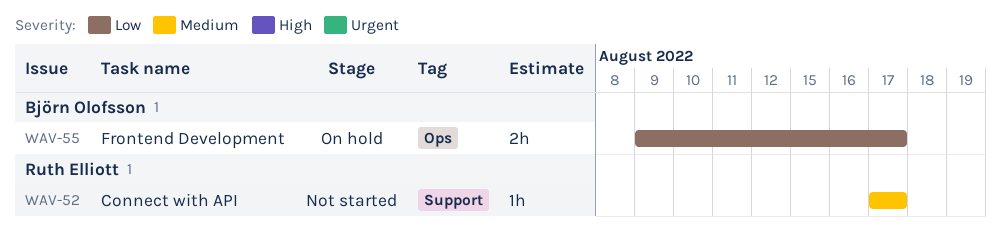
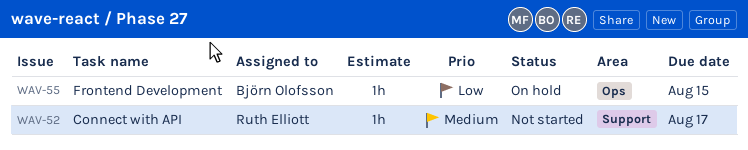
WAV-55, estimate: 2h -> 1h
WAV-55, due: Aug 17 -> Aug 15

